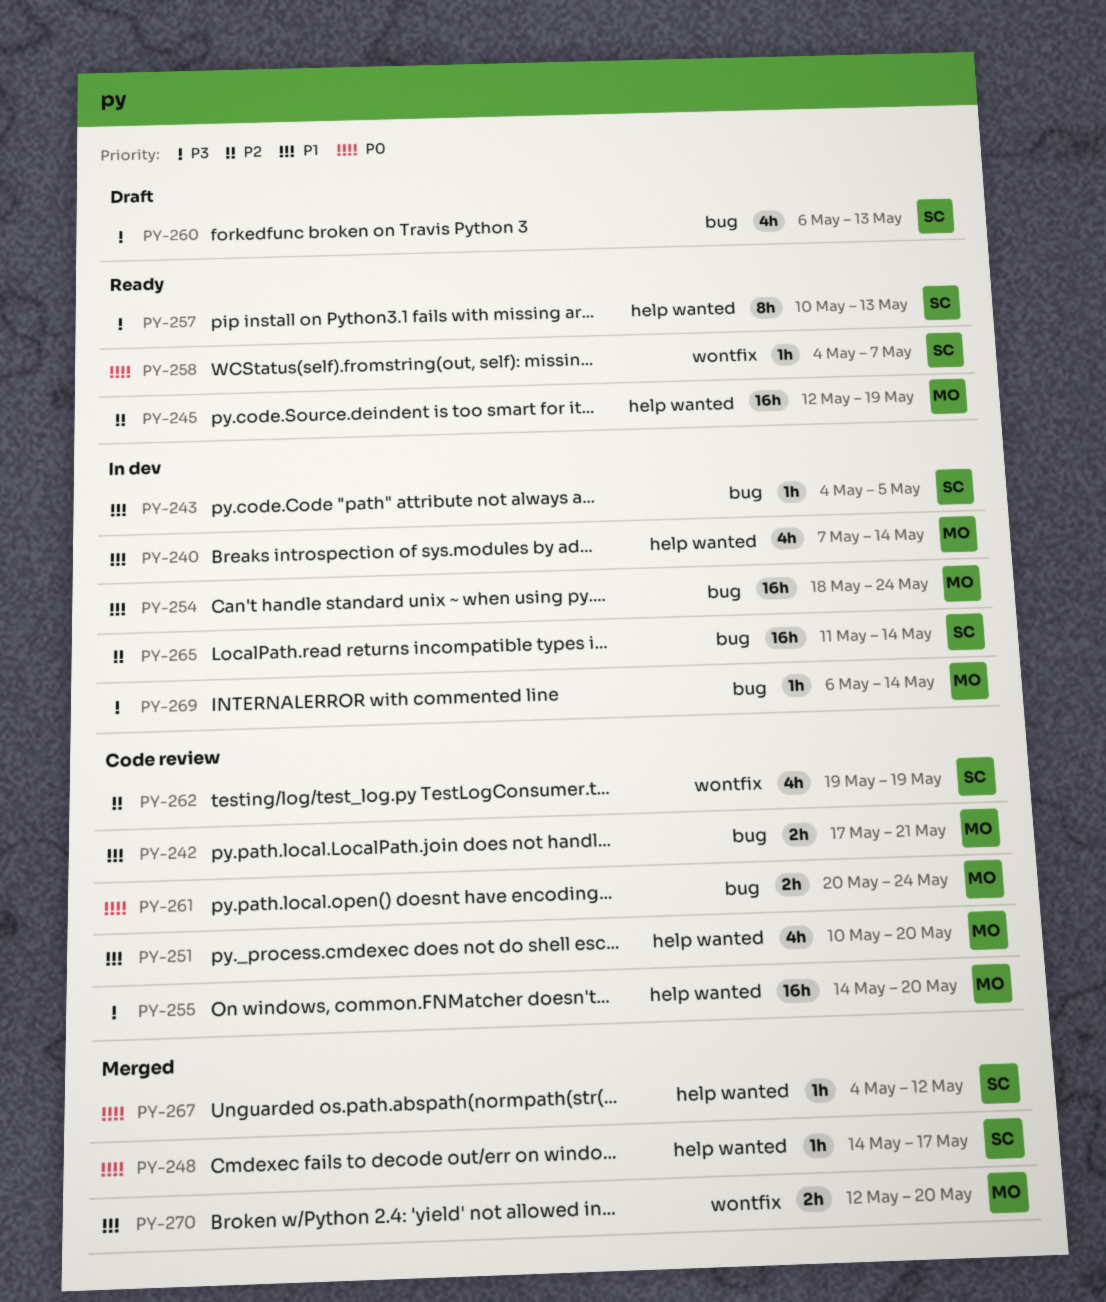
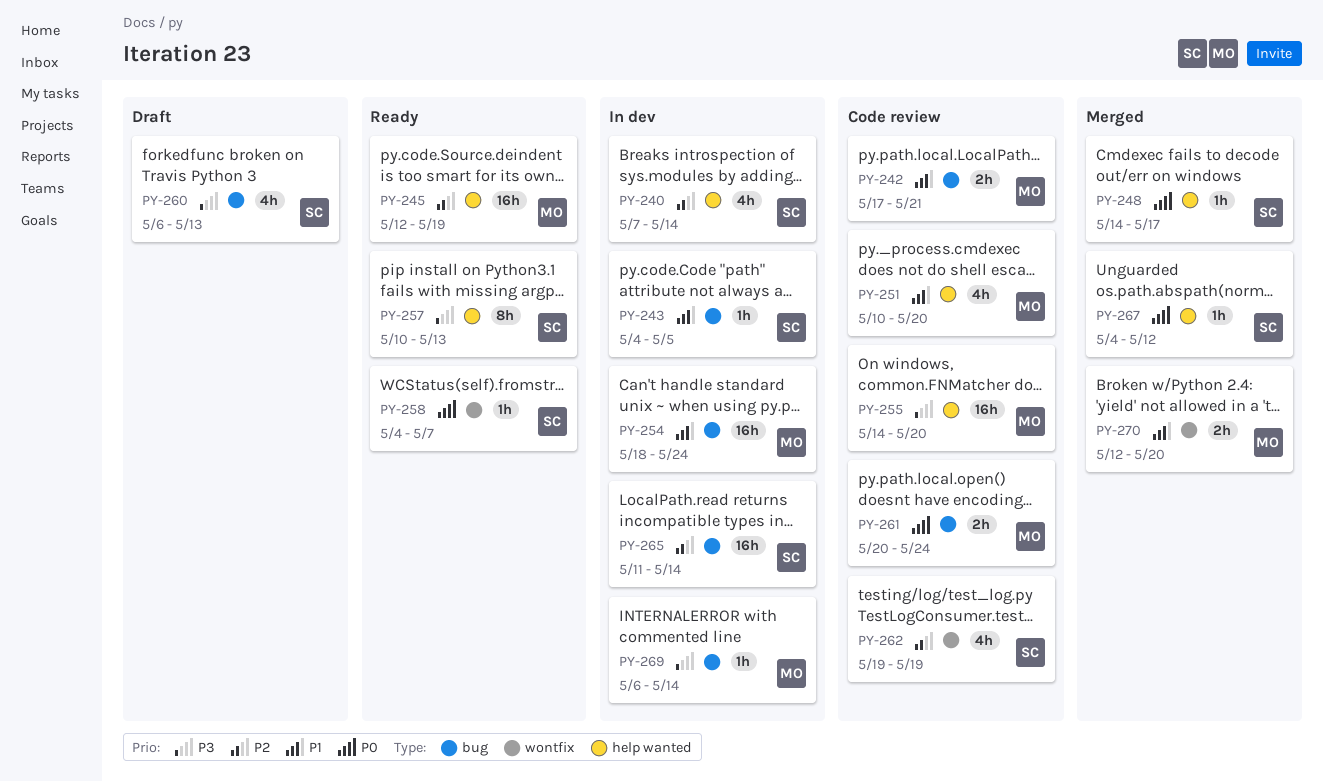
PY-240, owner: MO -> SC
PY-240, priority: P1 -> P2

